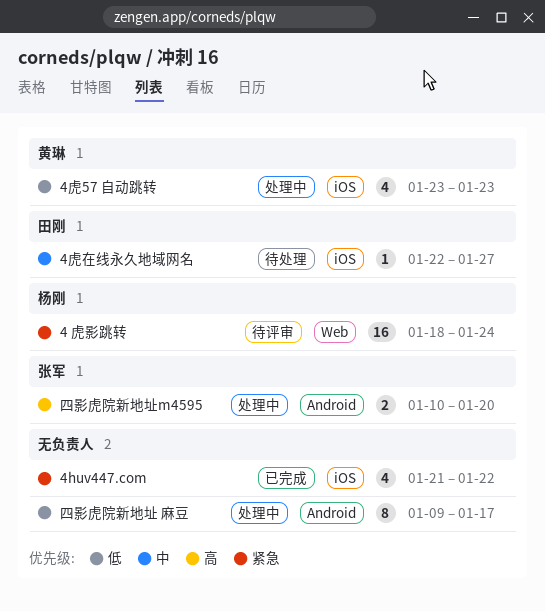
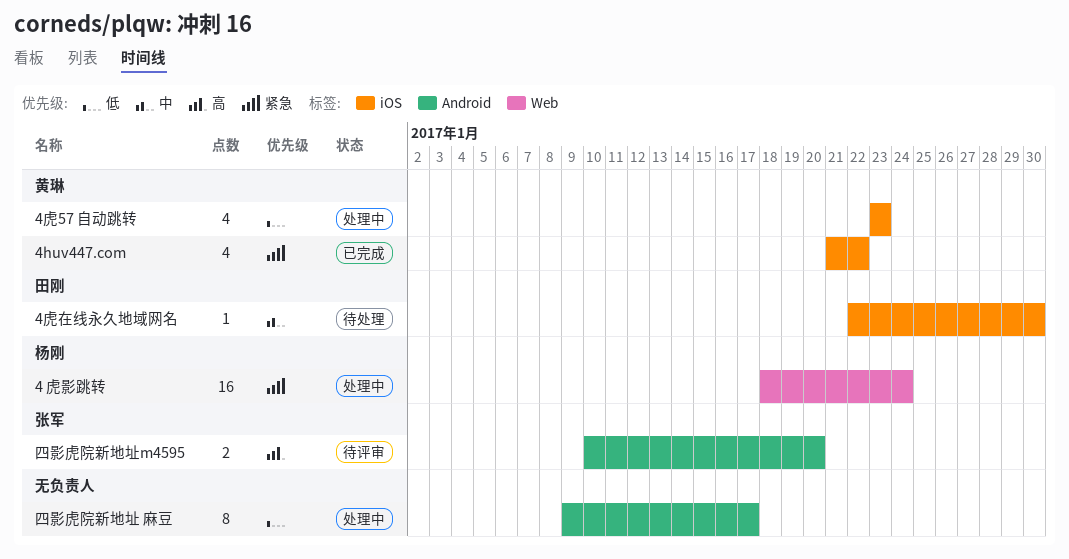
4 虎影跳转, status: 待评审 -> 处理中
4huv447.com, owner: none -> 黄琳
4虎在线永久地域网名, due: Jan 27 -> Jan 30
四影虎院新地址m4595, status: 处理中 -> 待评审

